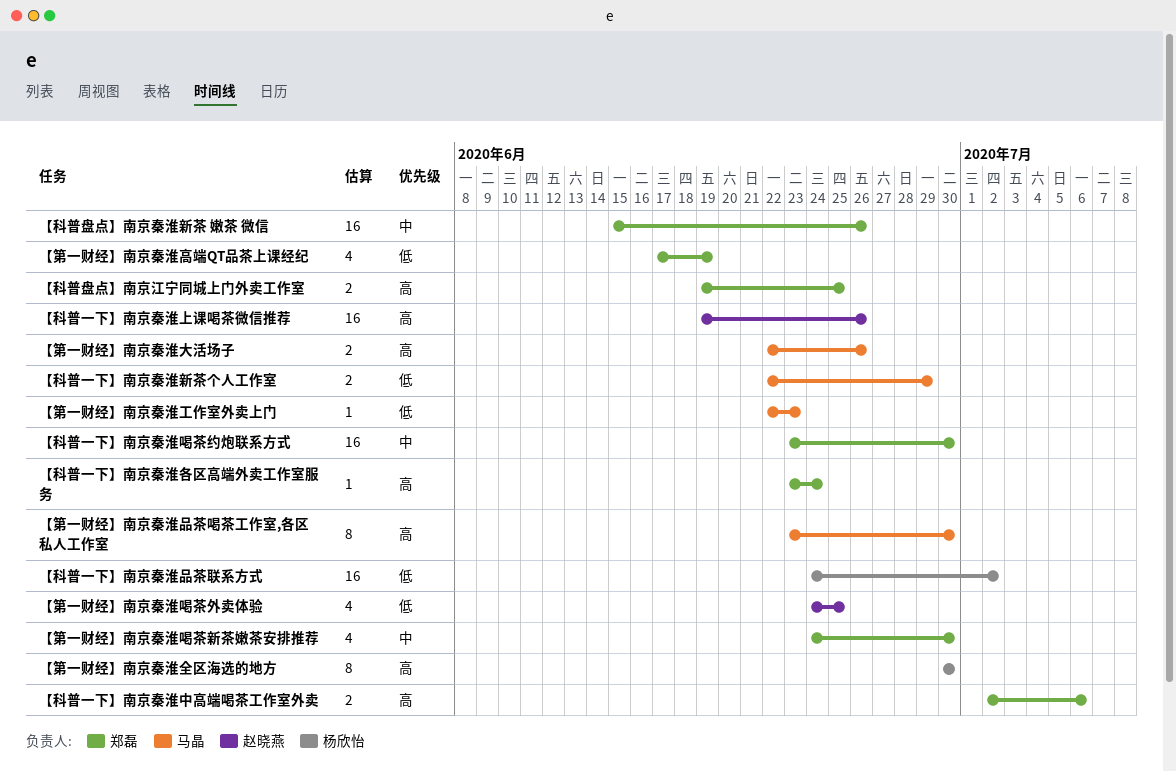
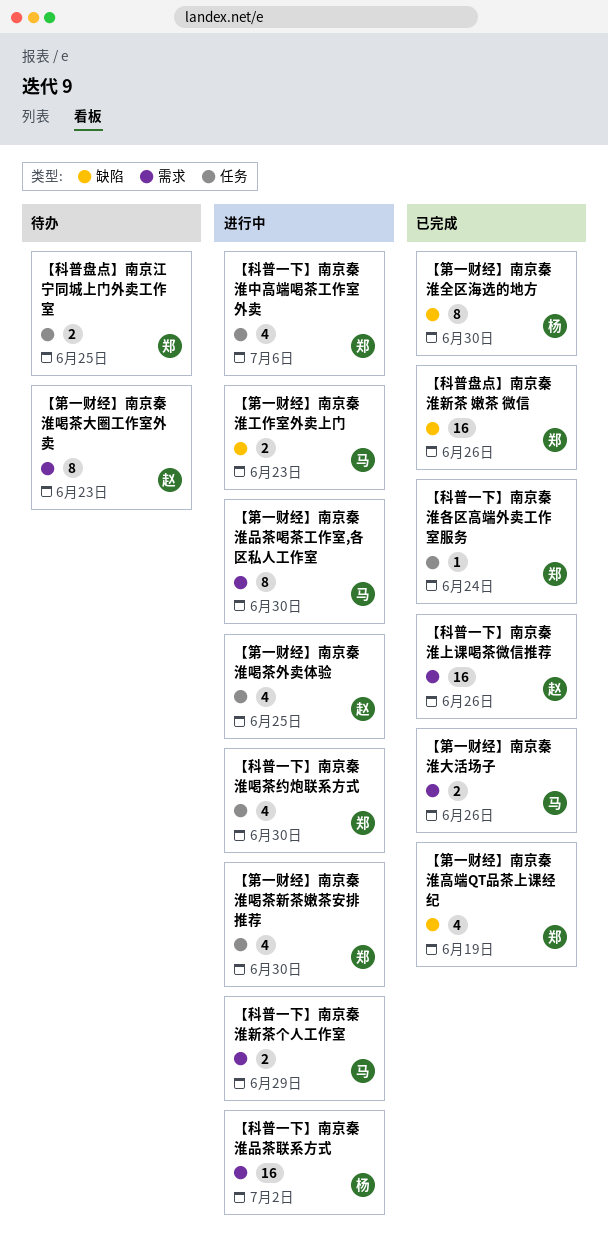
【科普一下】南京秦淮中高端喝茶工作室外卖, estimate: 2 -> 4
【科普一下】南京秦淮喝茶约炮联系方式, estimate: 16 -> 4
【第一财经】南京秦淮喝茶大圈工作室外卖: none -> present
【第一财经】南京秦淮工作室外卖上门, estimate: 1 -> 2

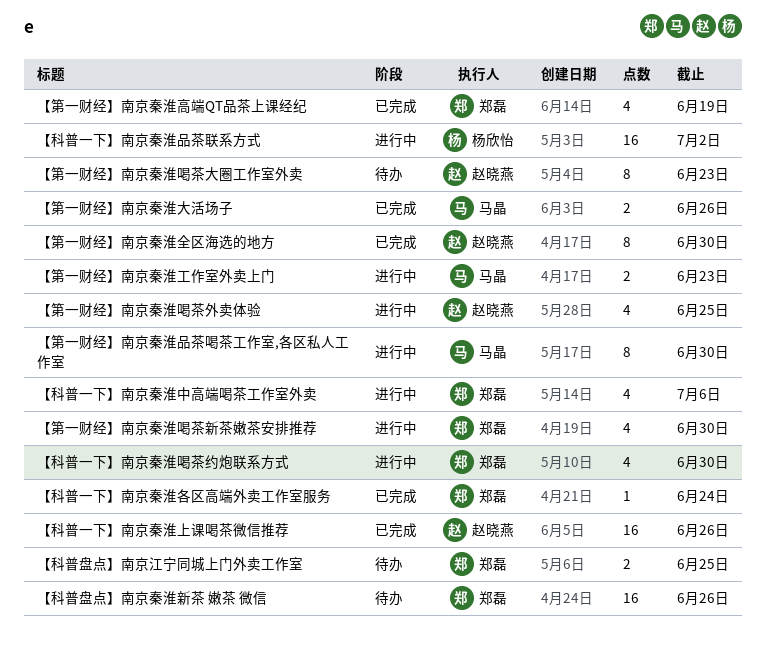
【科普一下】南京秦淮新茶个人工作室: present -> none
【科普盘点】南京秦淮新茶 嫩茶 微信, status: 已完成 -> 待办
【第一财经】南京秦淮全区海选的地方, owner: 杨欣怡 -> 赵晓燕

